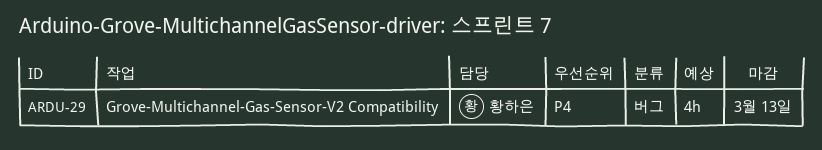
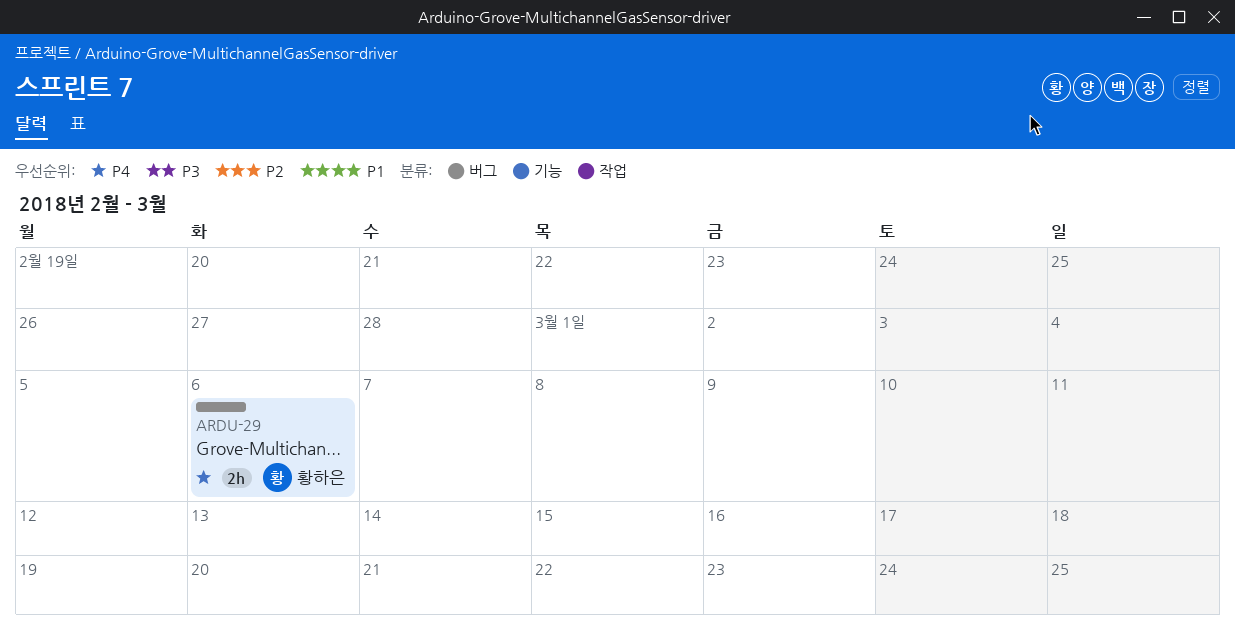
ARDU-29, estimate: 4h -> 2h
ARDU-29, due: Mar 13 -> Mar 6

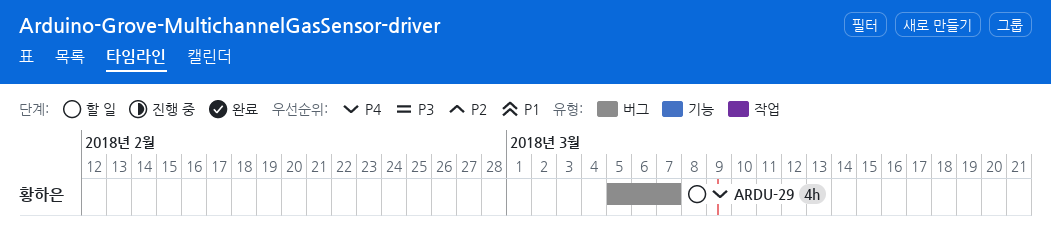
ARDU-29, estimate: 2h -> 4h
ARDU-29, due: Mar 6 -> Mar 7

